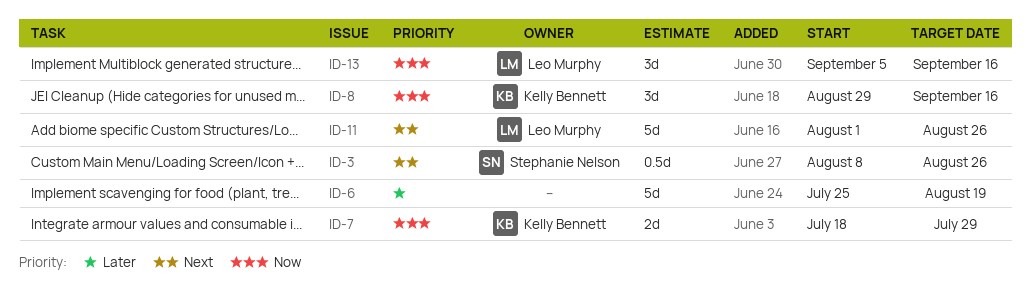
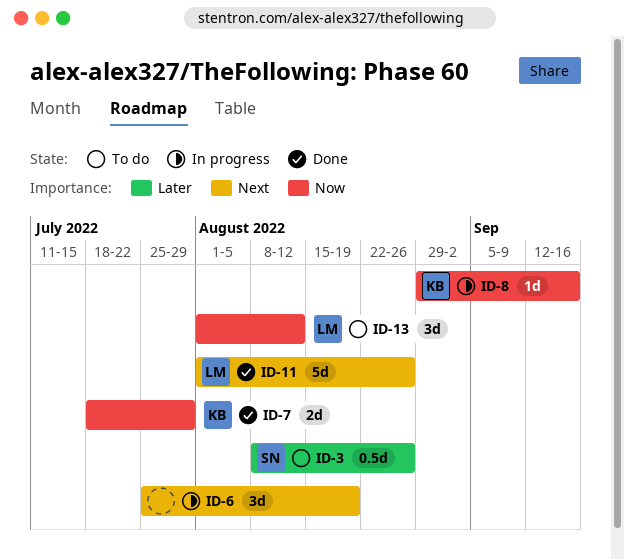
ID-3, priority: Next -> Later
ID-6, priority: Later -> Next
ID-6, estimate: 5d -> 3d
ID-8, estimate: 3d -> 1d
ID-13, start: Sep 5 -> Aug 1
ID-13, due: Sep 16 -> Aug 12

